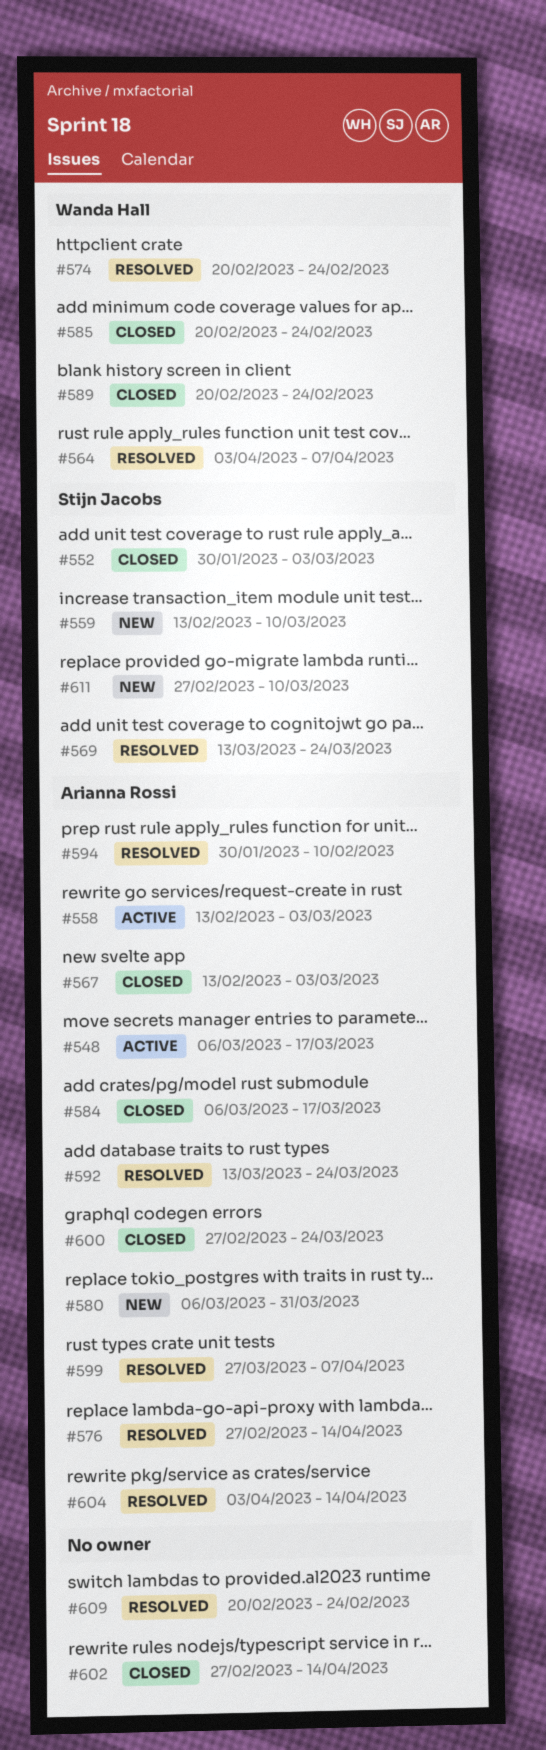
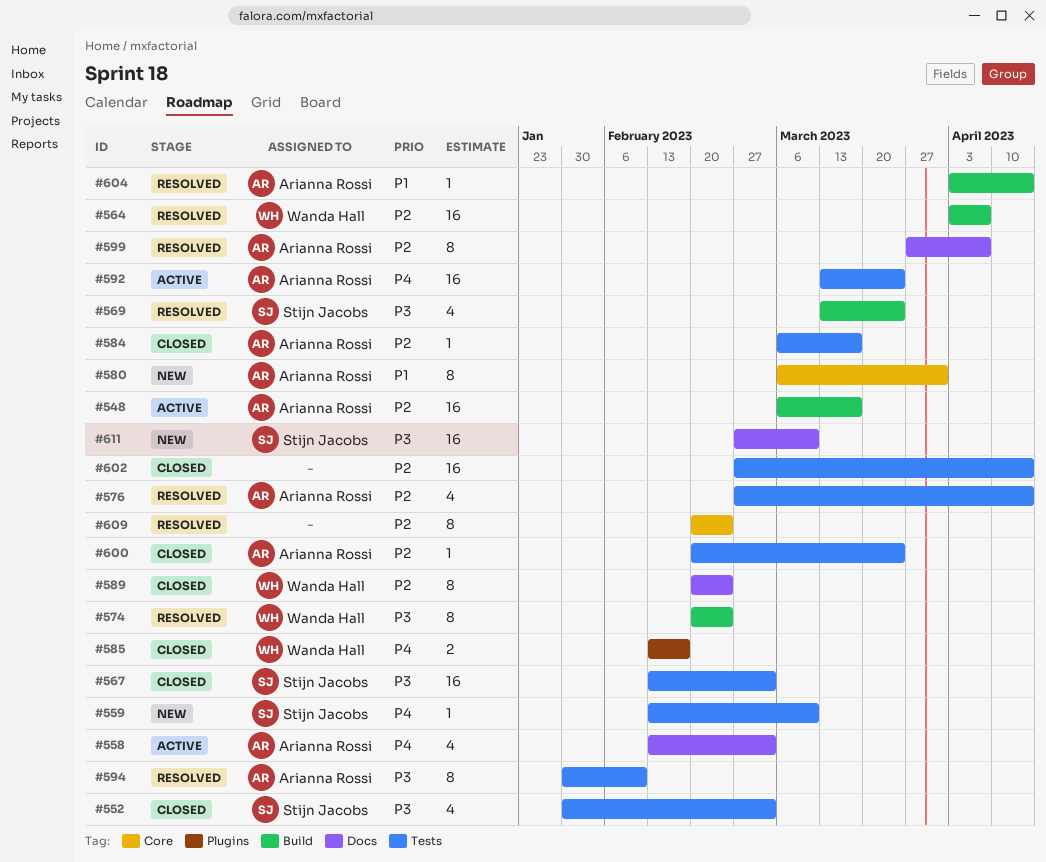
#567, owner: Arianna Rossi -> Stijn Jacobs
#585, start: Feb 20 -> Feb 13
#585, due: Feb 24 -> Feb 17
#592, status: Resolved -> Active
#600, start: Feb 27 -> Feb 20

